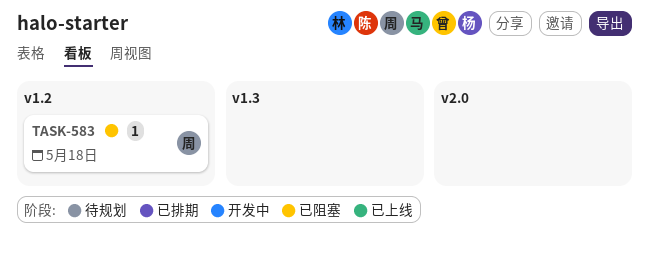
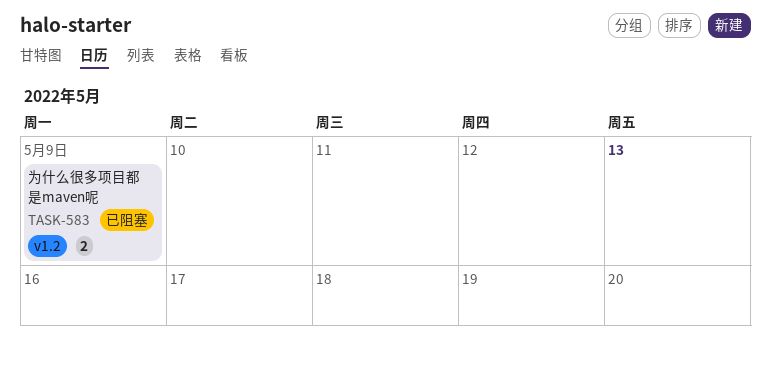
TASK-583, estimate: 1 -> 2
TASK-583, due: May 18 -> May 9

